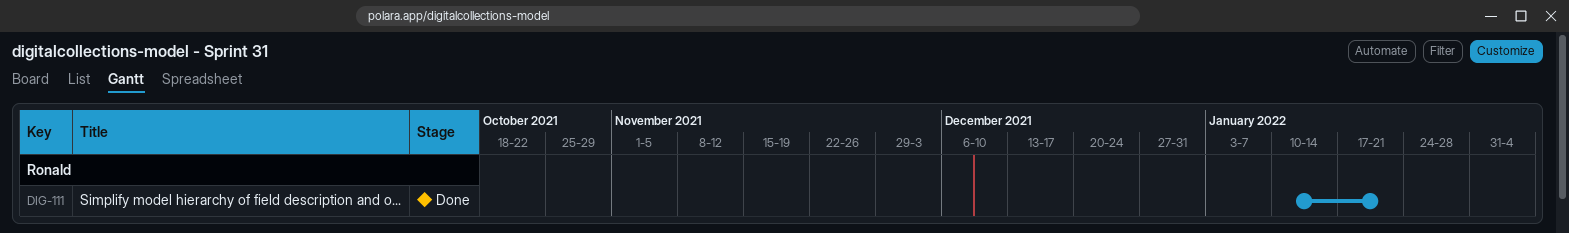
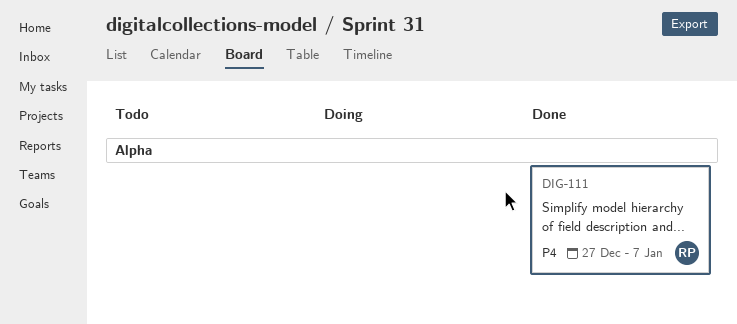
DIG-111, start: Jan 10 -> Dec 27
DIG-111, due: Jan 21 -> Jan 7

